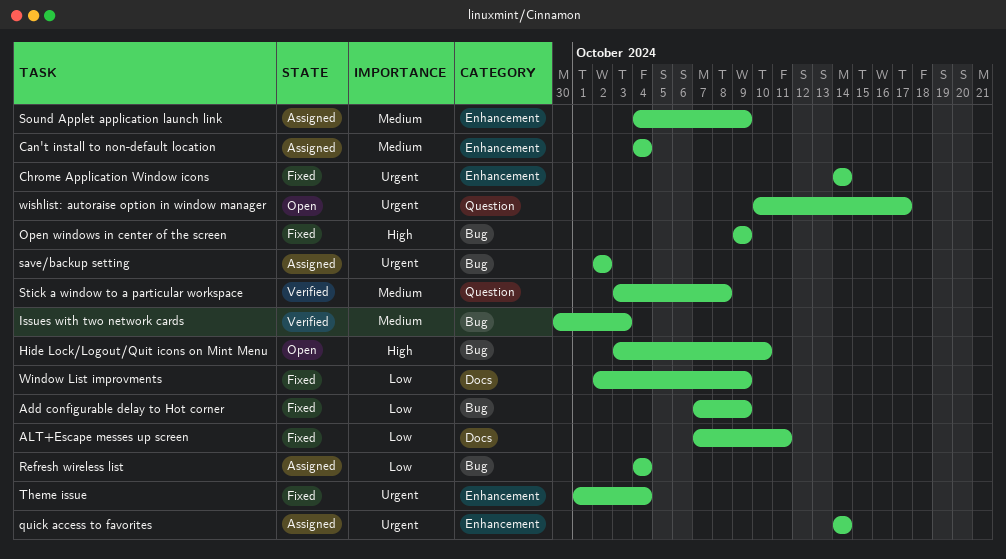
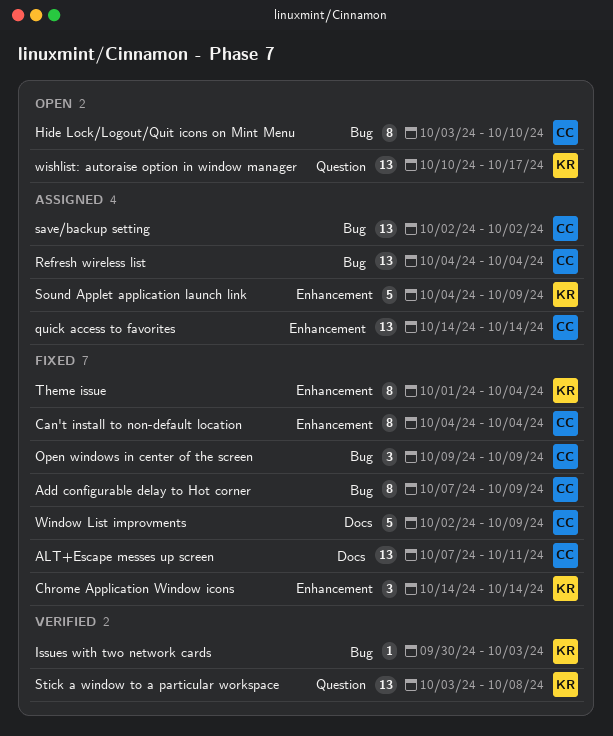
Can't install to non-default location, status: Assigned -> Fixed

